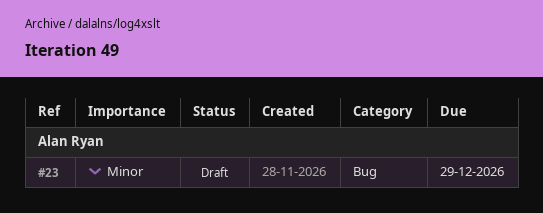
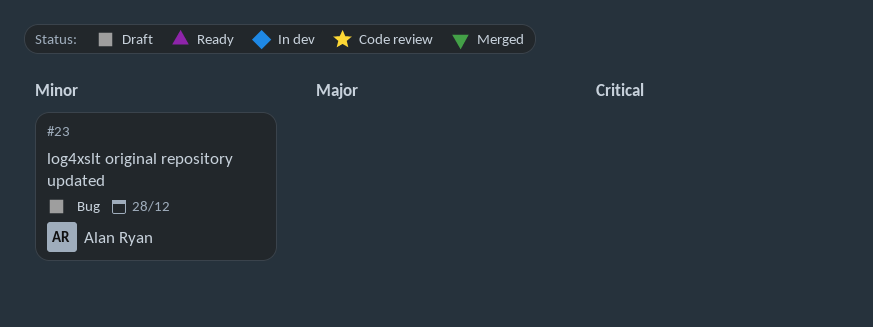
#23, due: Dec 29 -> Dec 28

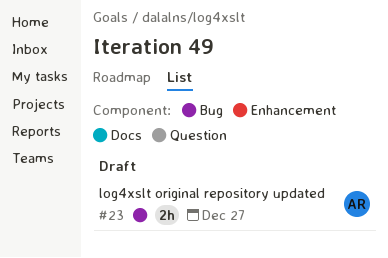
#23, due: Dec 28 -> Dec 27

